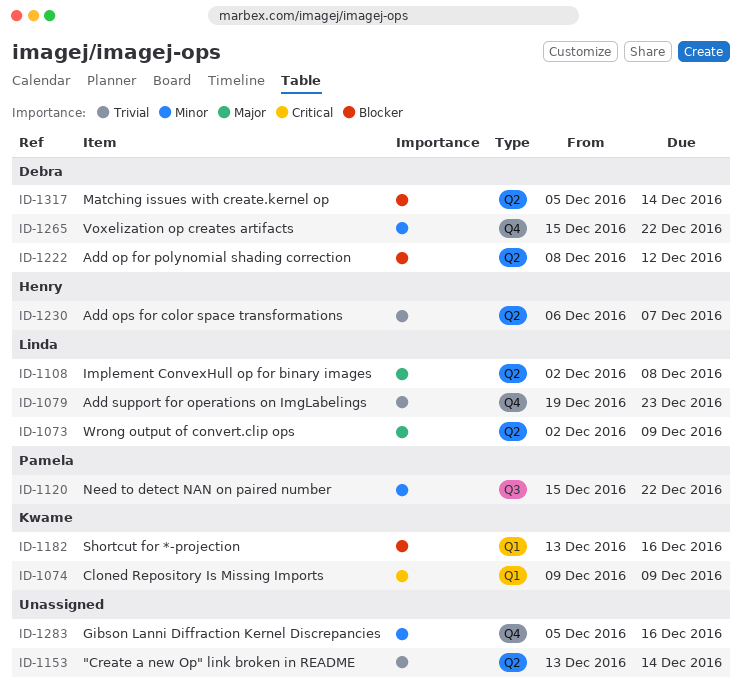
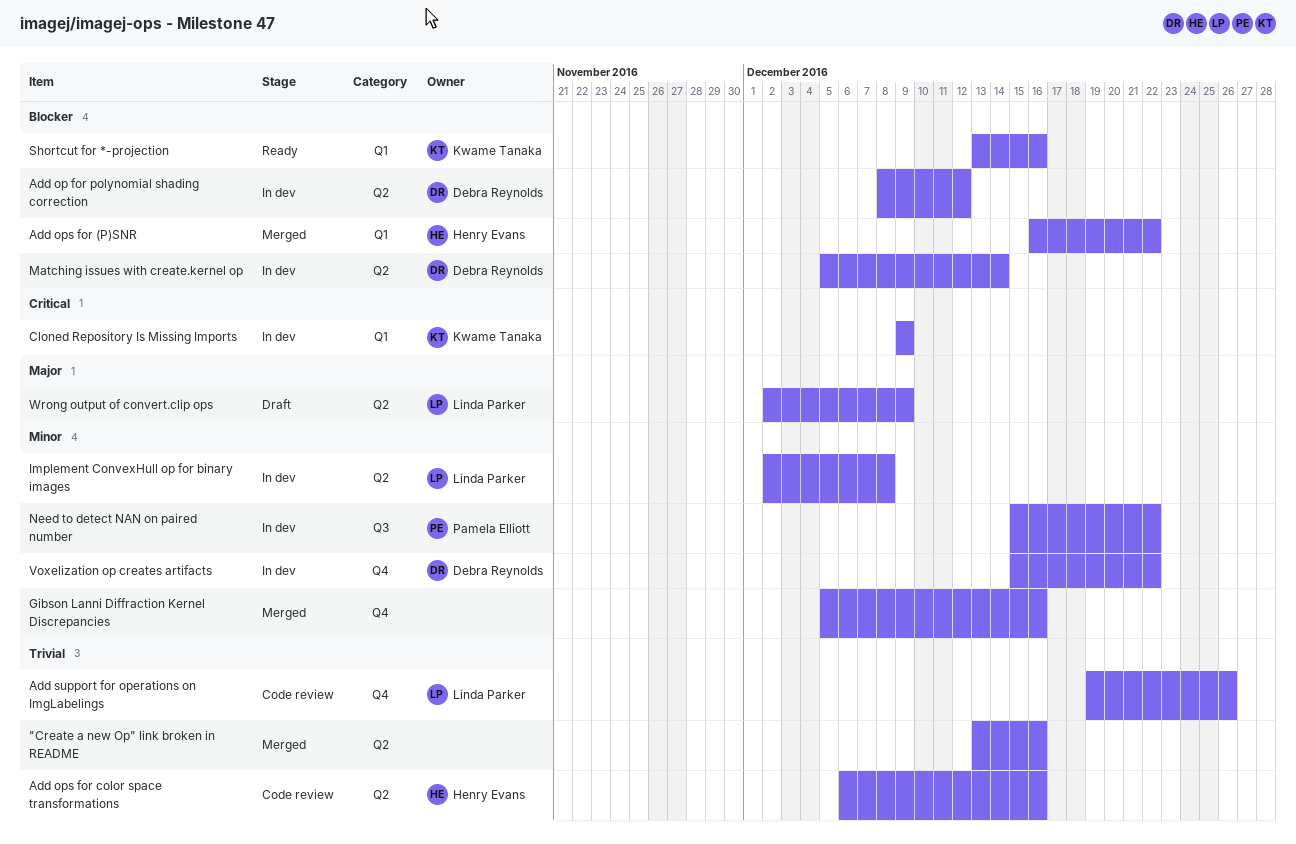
"Create a new Op" link broken in README, due: Dec 14 -> Dec 16
Add ops for (P)SNR: none -> present
Add ops for color space transformations, due: Dec 7 -> Dec 16
Add support for operations on ImgLabelings, due: Dec 23 -> Dec 26
Implement ConvexHull op for binary images, priority: Major -> Minor

